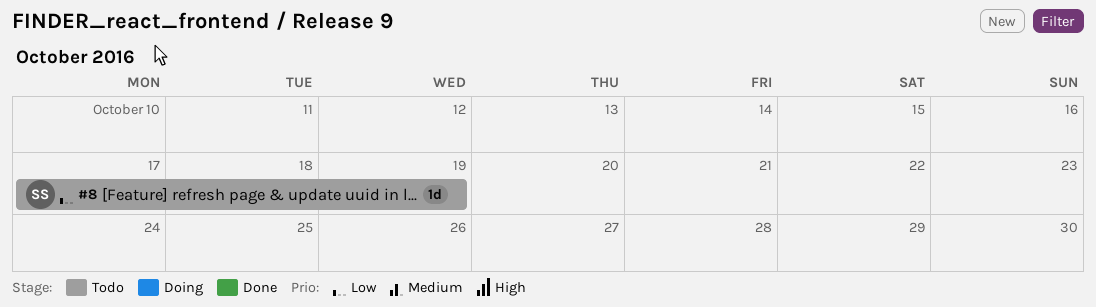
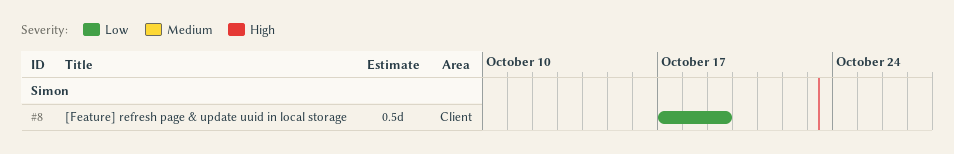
#8, estimate: 1d -> 0.5d

